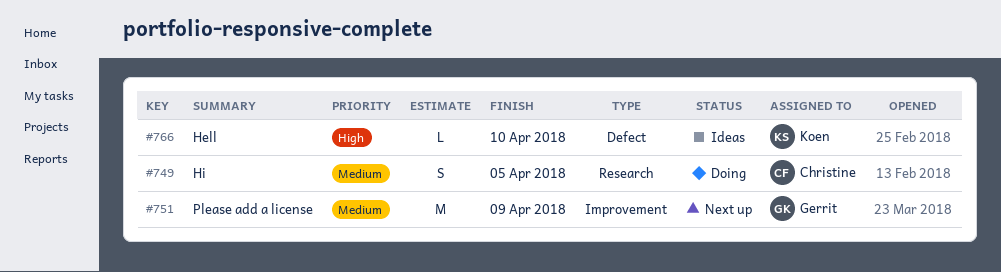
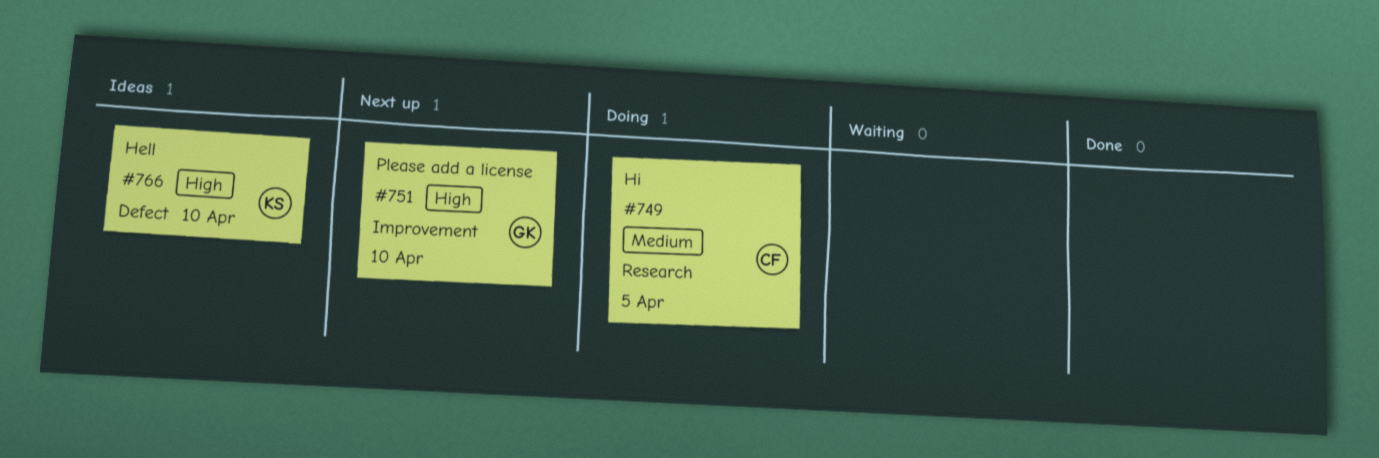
#751, priority: Medium -> High
#751, due: Apr 9 -> Apr 10

